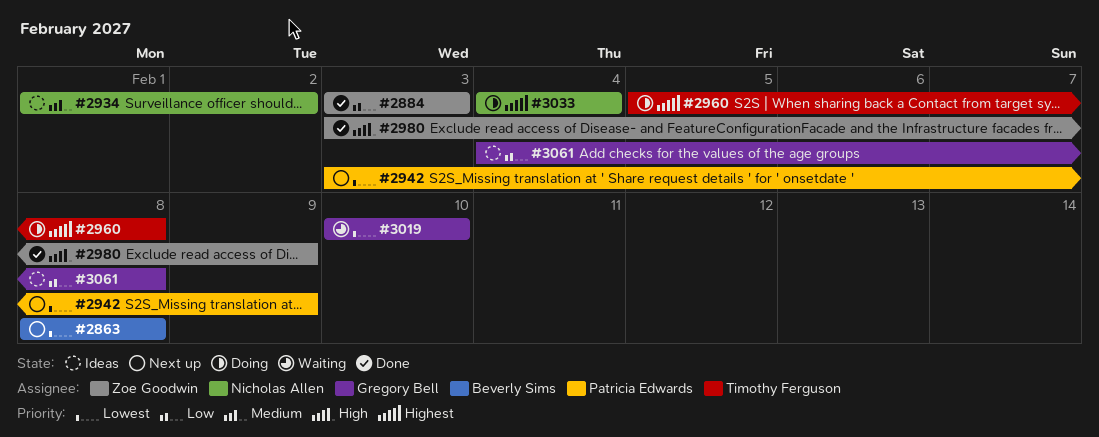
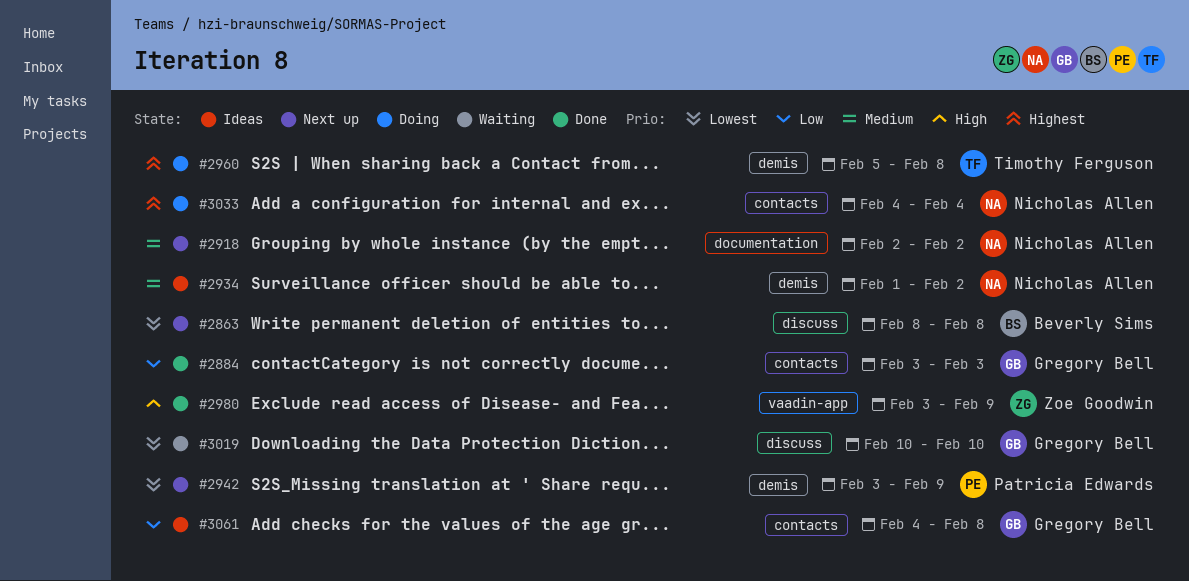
#2884, owner: Zoe Goodwin -> Gregory Bell
#2918: none -> present

